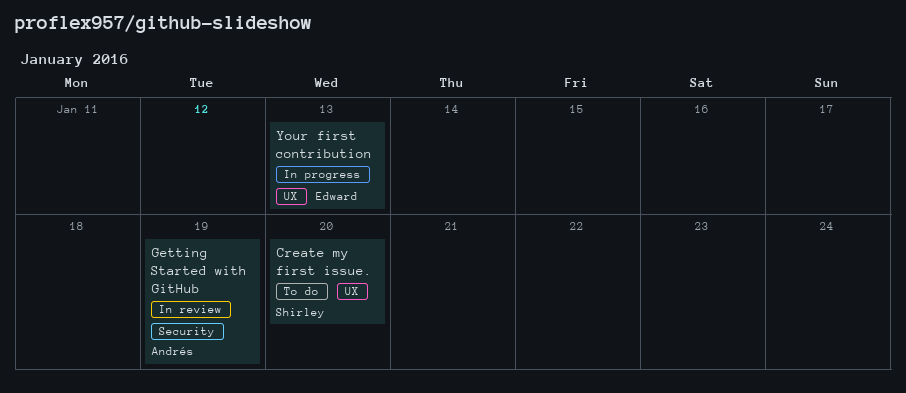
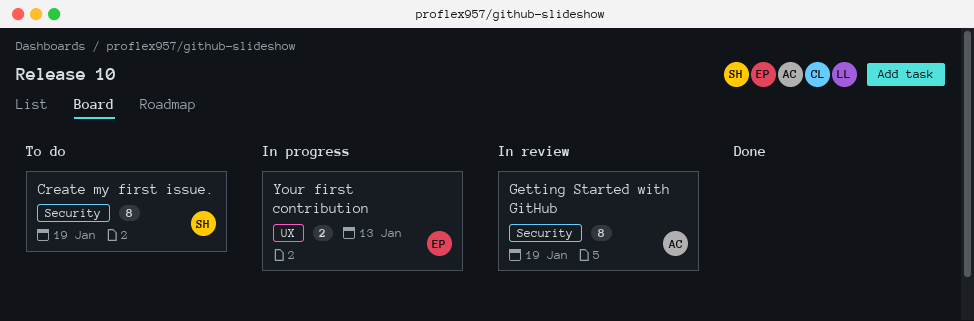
Create my first issue., label: UX -> Security
Create my first issue., due: Jan 20 -> Jan 19

